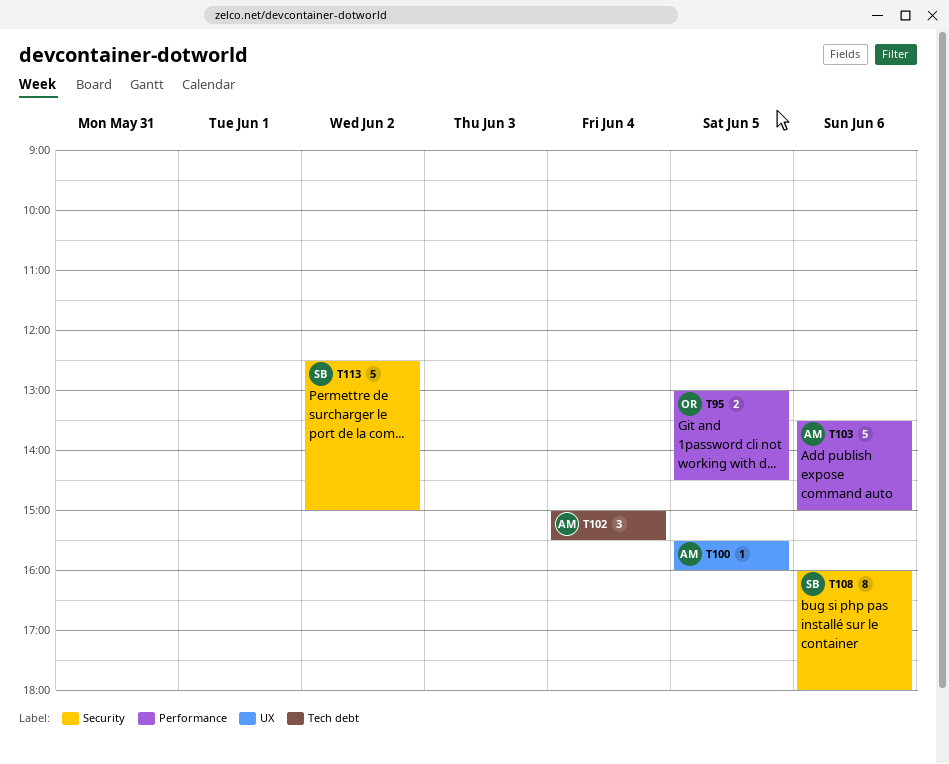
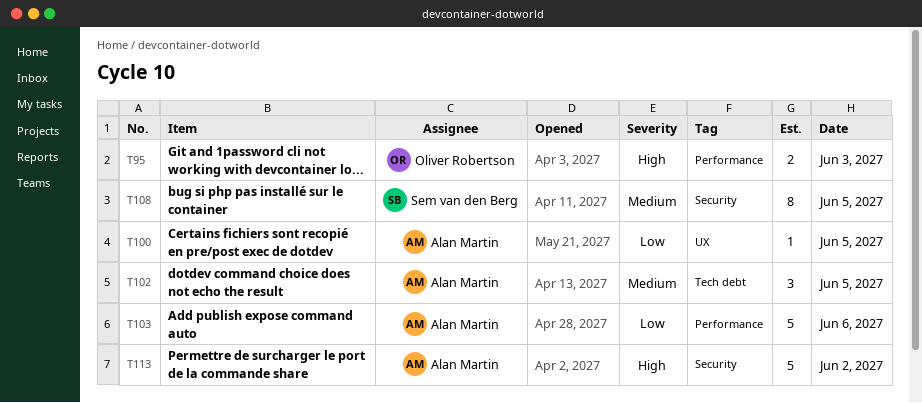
T95, day: Jun 5 -> Jun 3
T102, day: Jun 4 -> Jun 5
T108, day: Jun 6 -> Jun 5
T113, owner: Sem van den Berg -> Alan Martin

